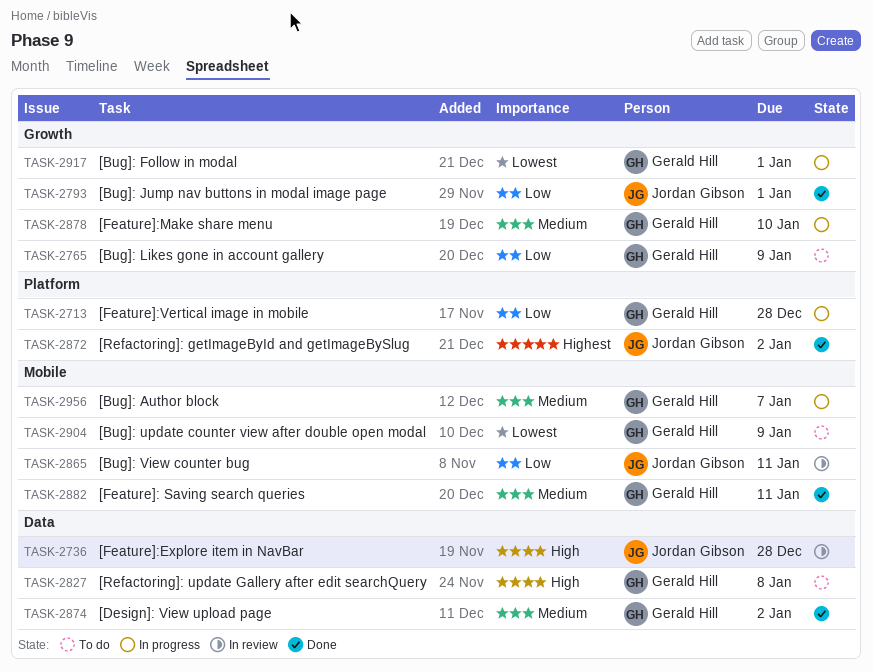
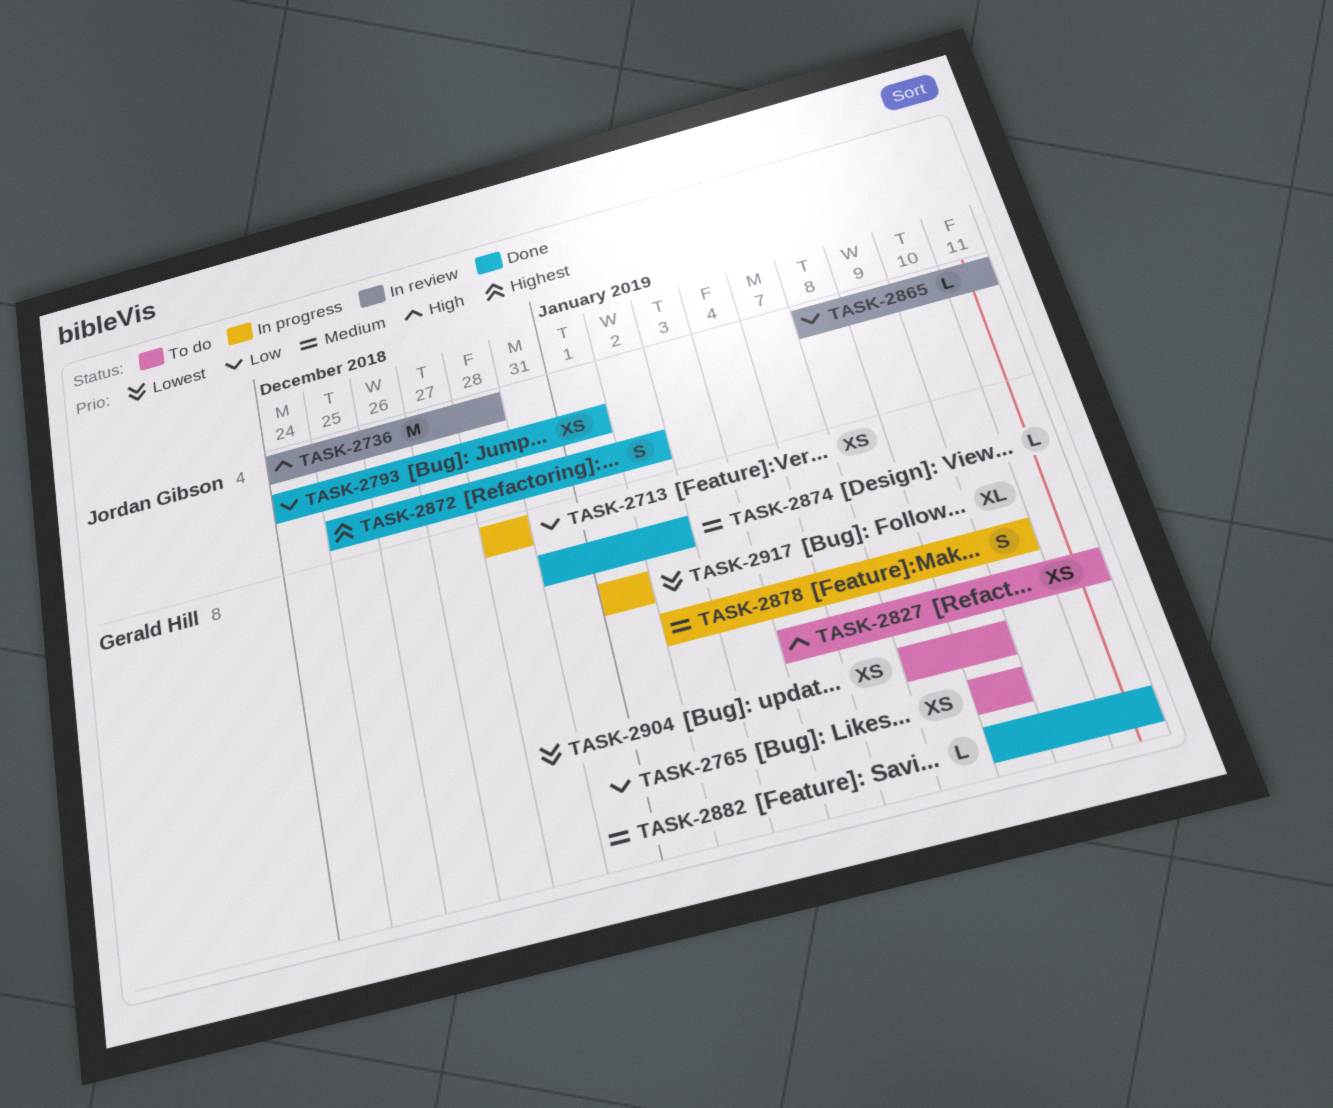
TASK-2827, due: Jan 8 -> Jan 11
TASK-2956: present -> none

